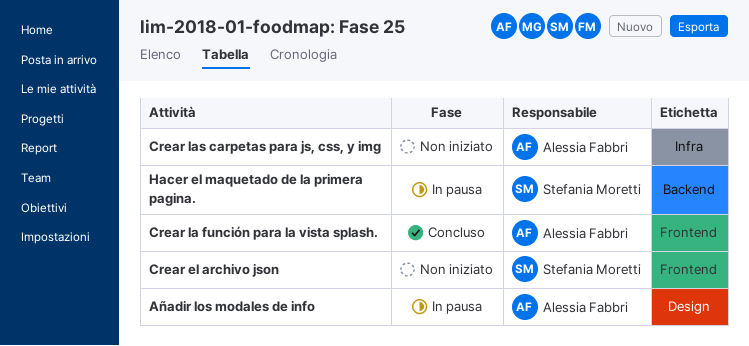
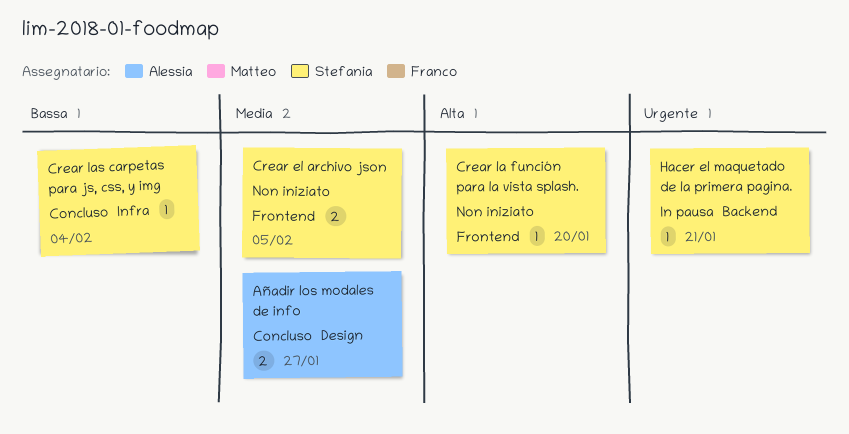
Añadir los modales de info, status: In pausa -> Concluso
Crear la función para la vista splash., status: Concluso -> Non iniziato
Crear la función para la vista splash., owner: Alessia Fabbri -> Stefania Moretti
Crear las carpetas para js, css, y img, status: Non iniziato -> Concluso
Crear las carpetas para js, css, y img, owner: Alessia Fabbri -> Stefania Moretti

